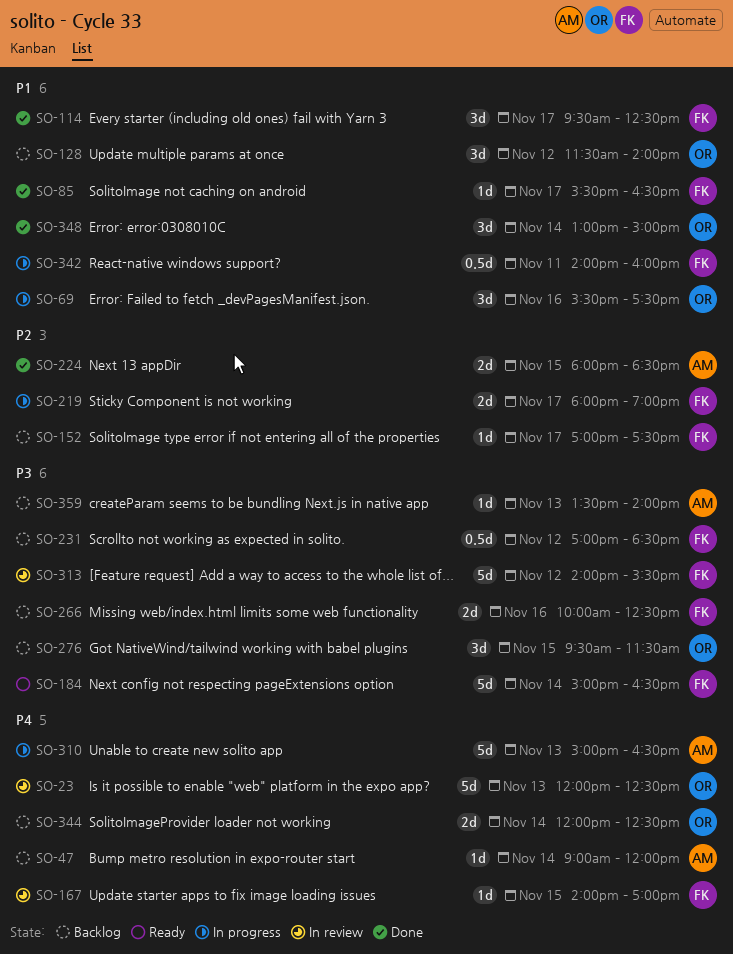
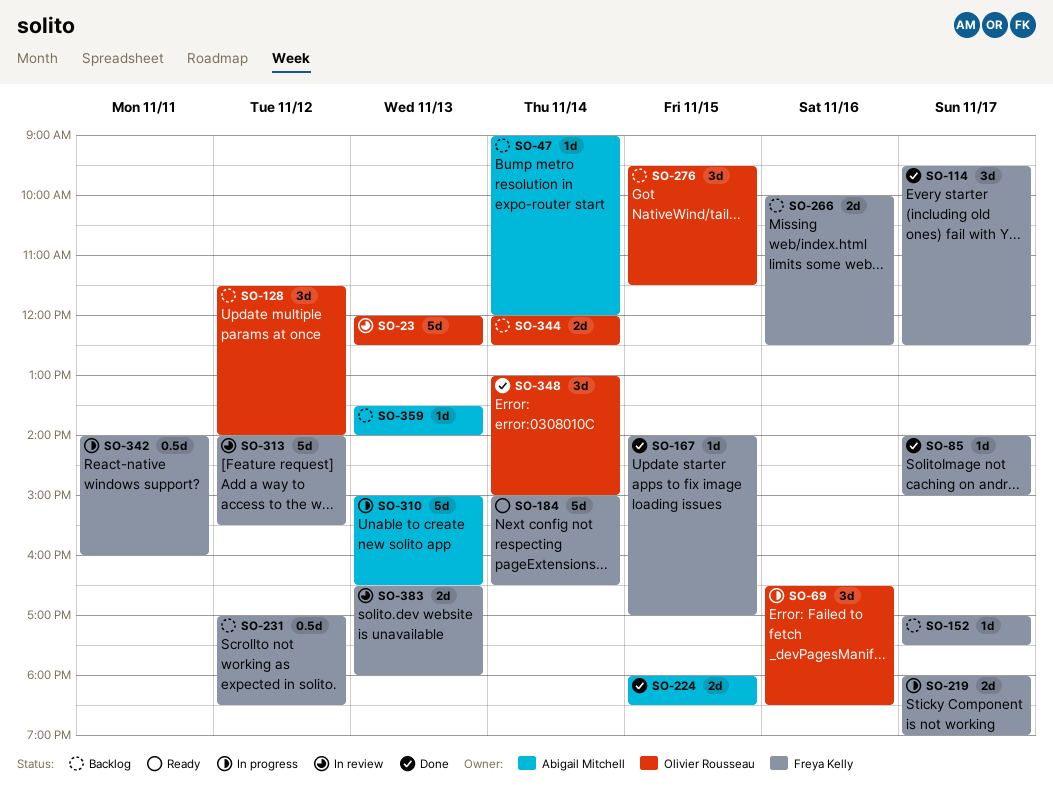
SO-69, begins: 15:30 -> 16:30
SO-69, ends: 17:30 -> 18:30
SO-85, begins: 15:30 -> 14:00
SO-85, ends: 16:30 -> 15:00
SO-167, status: In review -> Done
SO-383: none -> present

